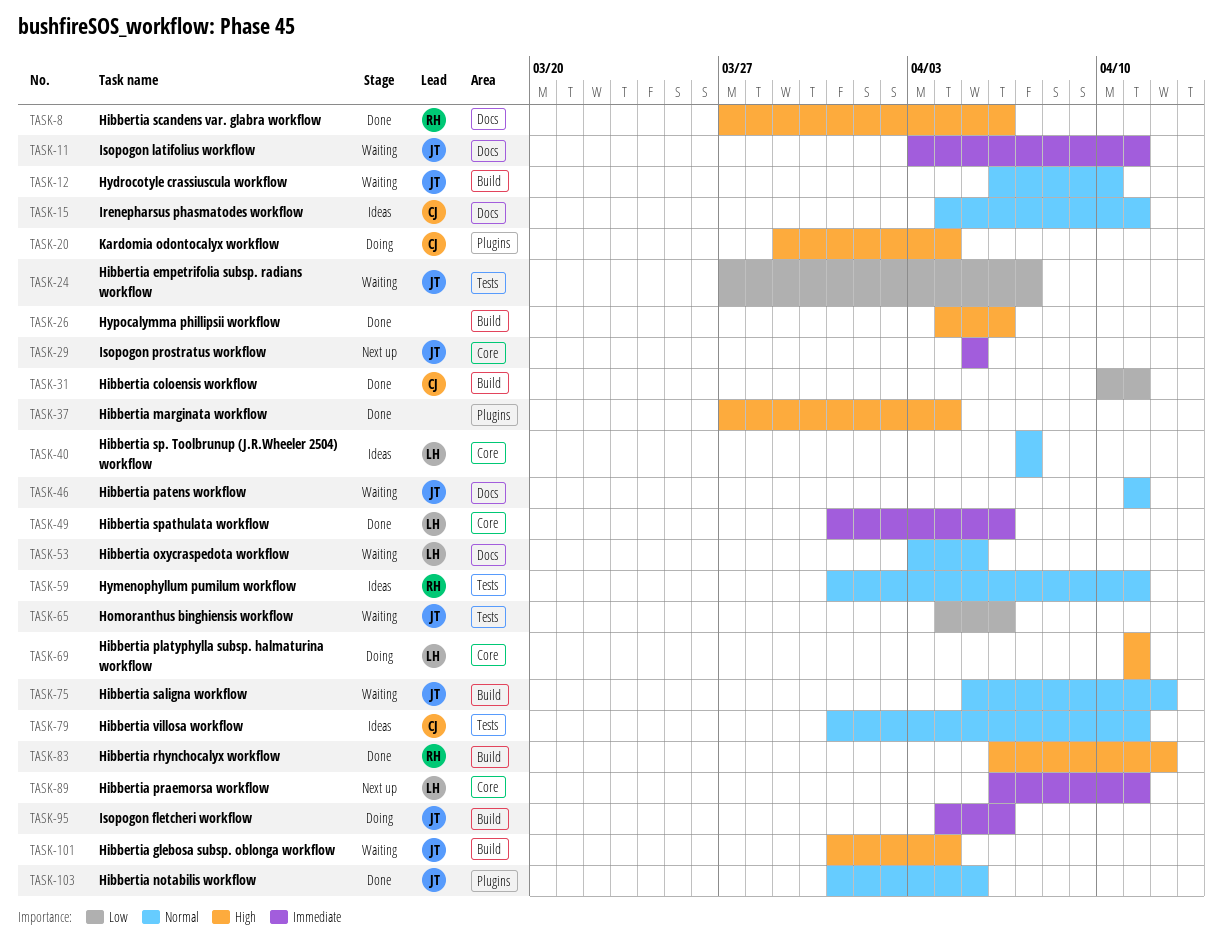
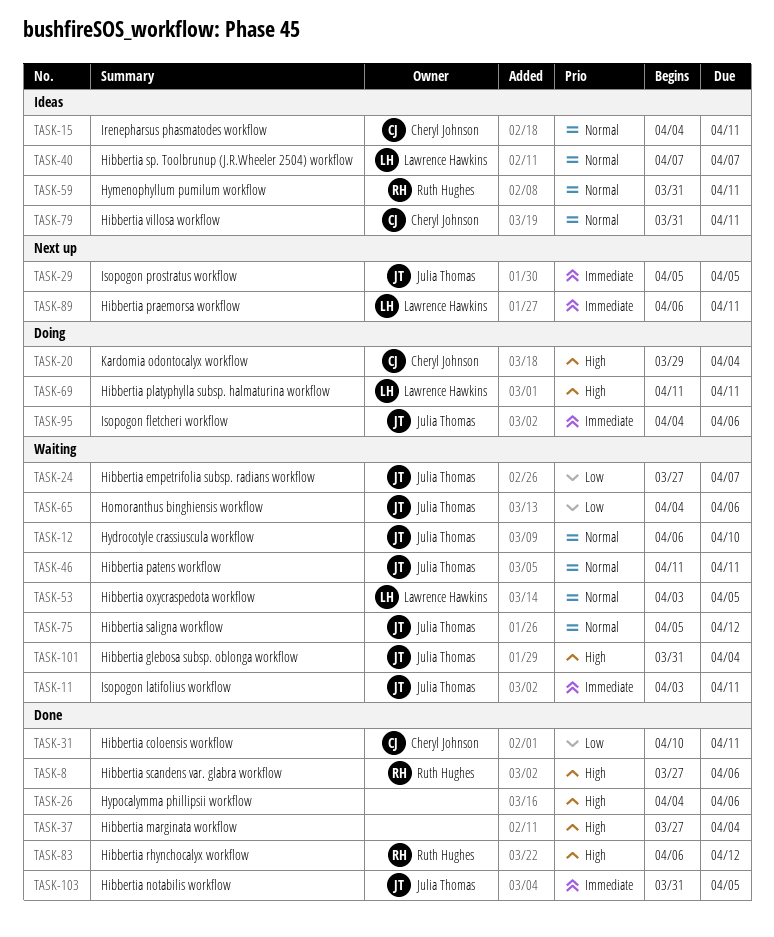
TASK-49: present -> none
TASK-103, priority: Normal -> Immediate

